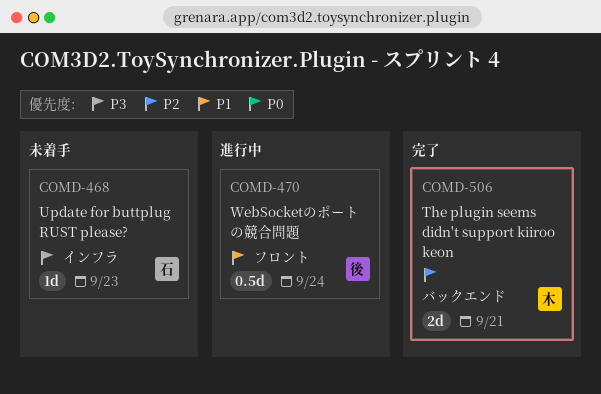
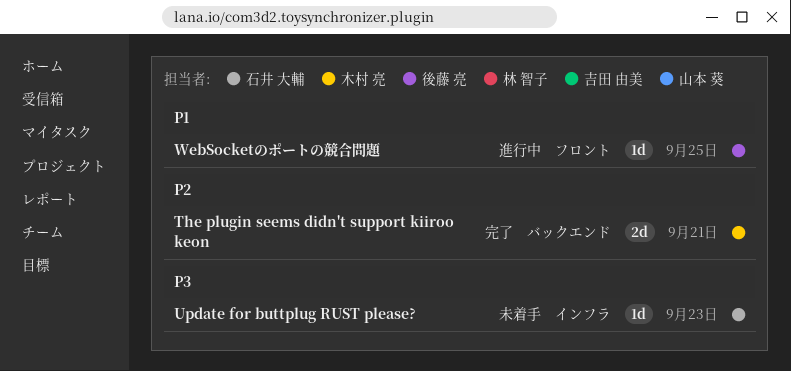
WebSocketのポートの競合問題, estimate: 0.5d -> 1d
WebSocketのポートの競合問題, due: Sep 24 -> Sep 25

